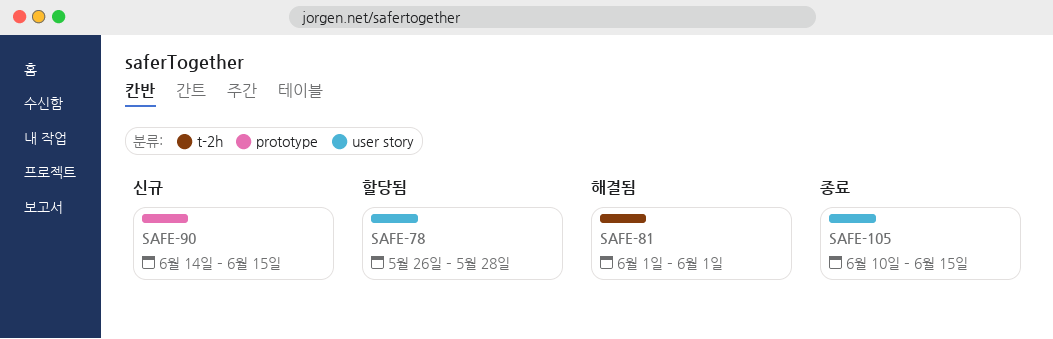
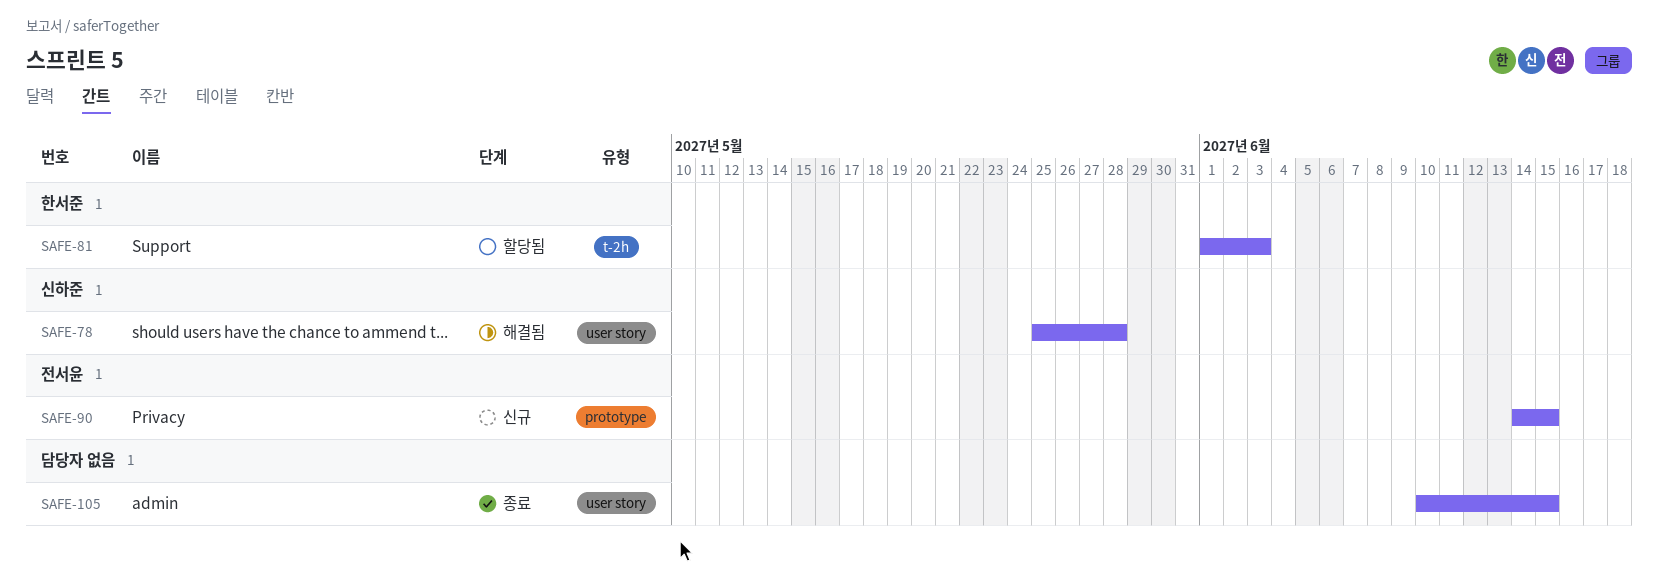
SAFE-78, status: 할당됨 -> 해결됨
SAFE-78, start: May 26 -> May 25
SAFE-81, status: 해결됨 -> 할당됨
SAFE-81, due: Jun 1 -> Jun 3

